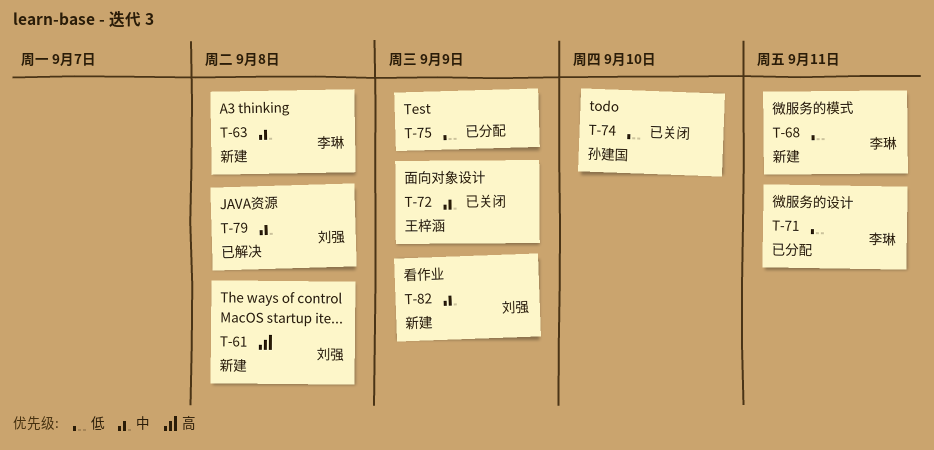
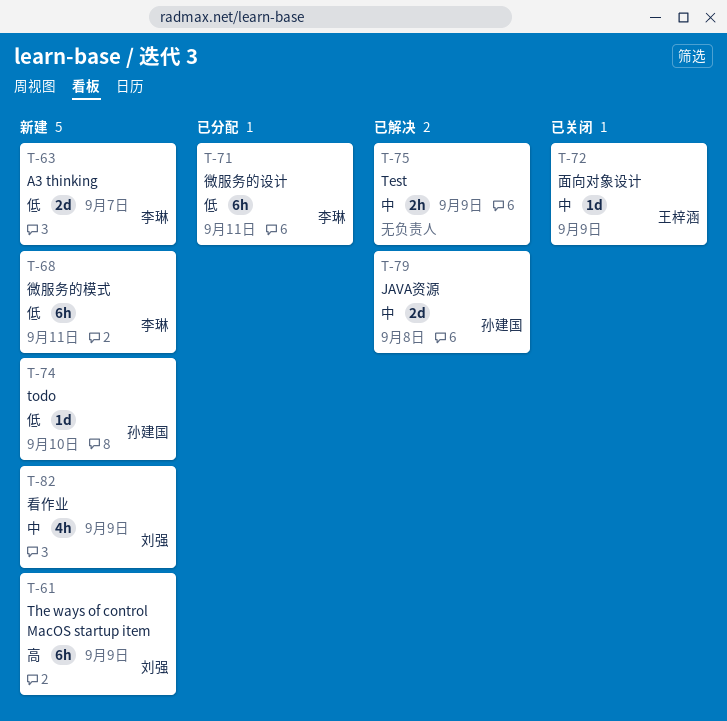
T-61, due: Sep 8 -> Sep 9
T-63, priority: 中 -> 低
T-63, due: Sep 8 -> Sep 7
T-74, status: 已关闭 -> 新建
T-75, status: 已分配 -> 已解决
T-75, priority: 低 -> 中
T-79, owner: 刘强 -> 孙建国

